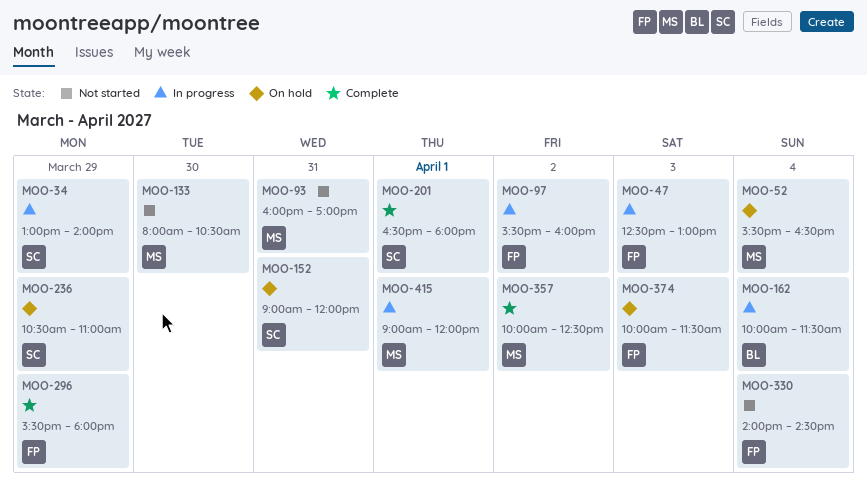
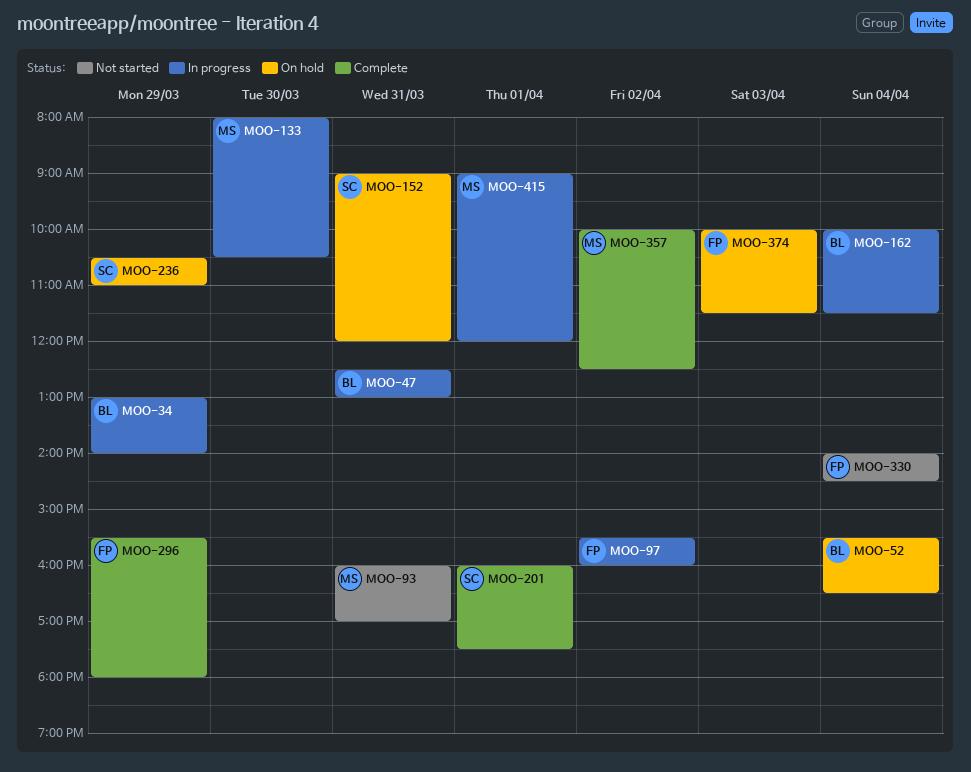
MOO-34, owner: SC -> BL
MOO-47, owner: FP -> BL
MOO-47, day: Apr 3 -> Mar 31
MOO-52, owner: MS -> BL
MOO-133, status: Not started -> In progress
MOO-201, begins: 16:30 -> 16:00
MOO-201, ends: 18:00 -> 17:30

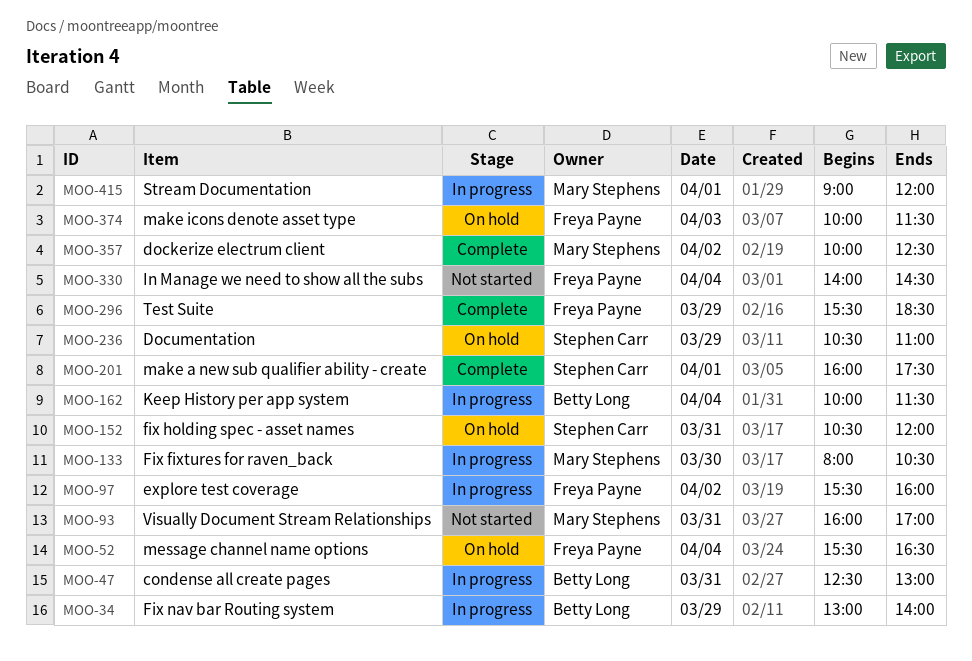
MOO-52, owner: Betty Long -> Freya Payne
MOO-152, begins: 09:00 -> 10:30
MOO-296, ends: 18:00 -> 18:30

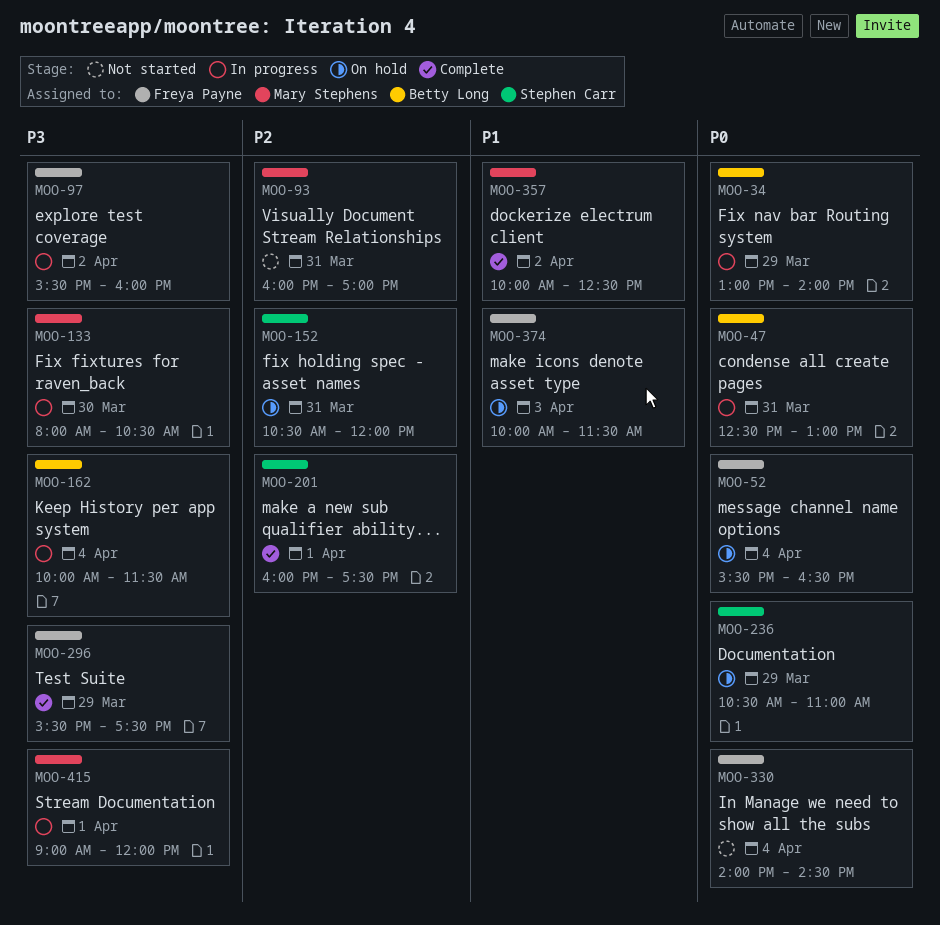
MOO-296, ends: 18:30 -> 17:30

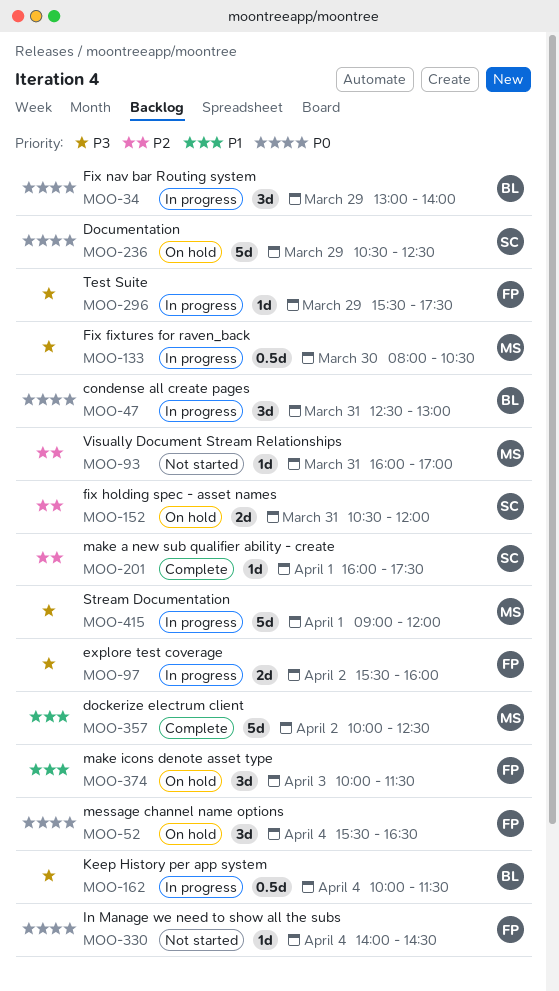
MOO-236, ends: 11:00 -> 12:30
MOO-296, status: Complete -> In progress

